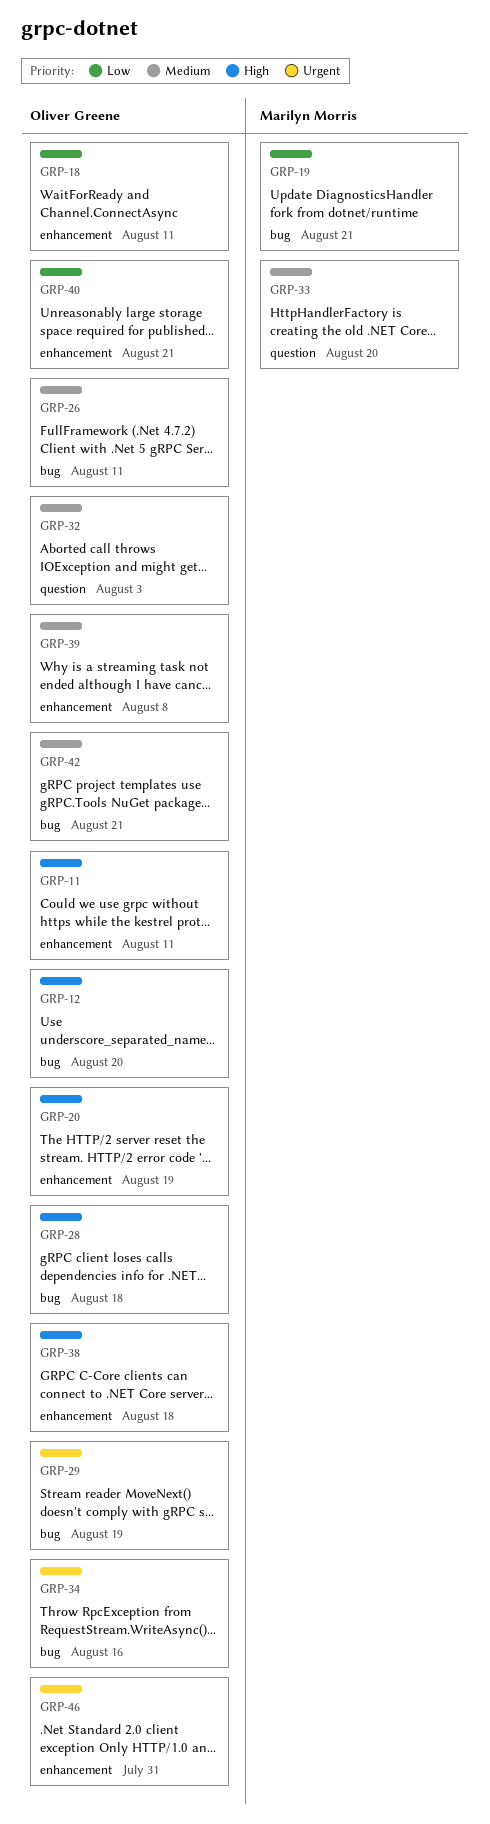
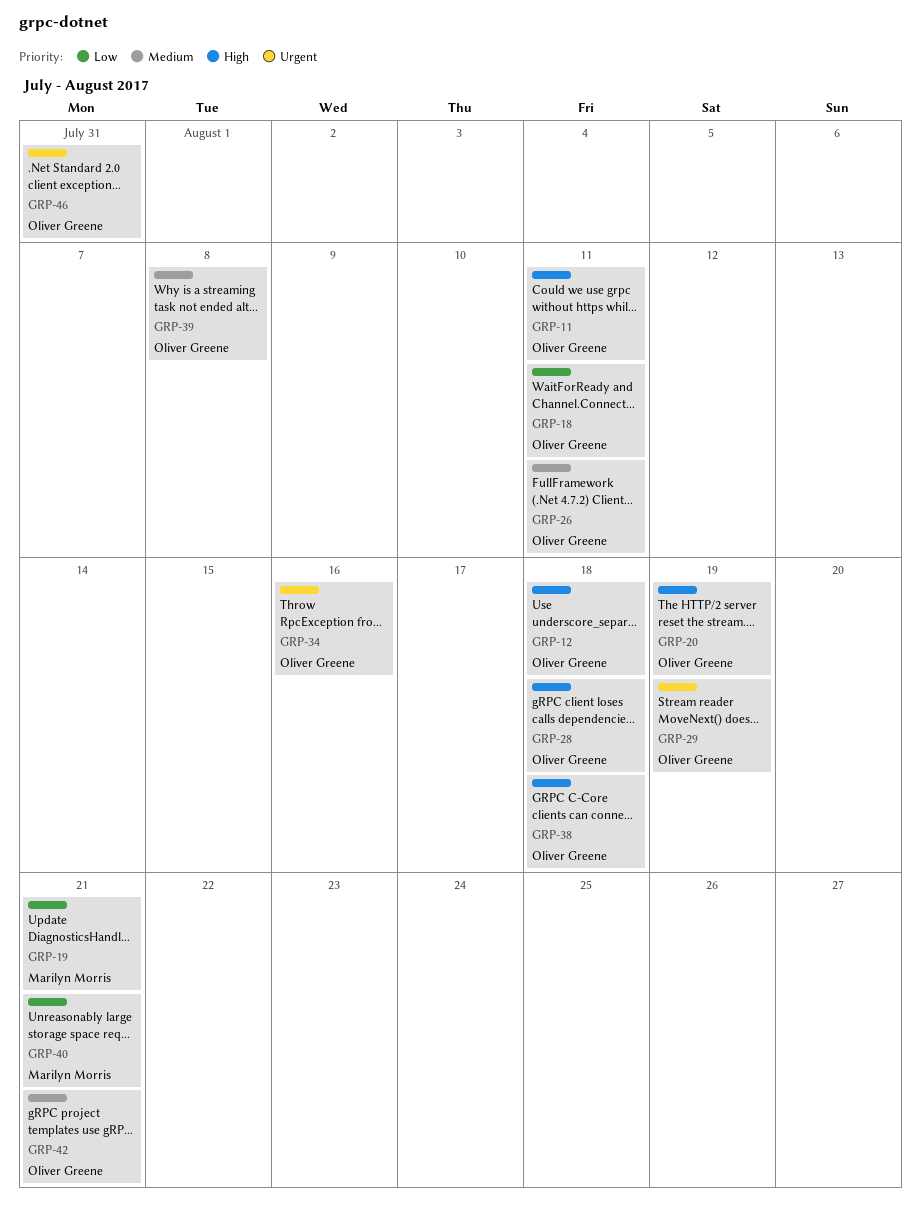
GRP-12, due: Aug 20 -> Aug 18
GRP-32: present -> none
GRP-33: present -> none
GRP-40, owner: Oliver Greene -> Marilyn Morris

